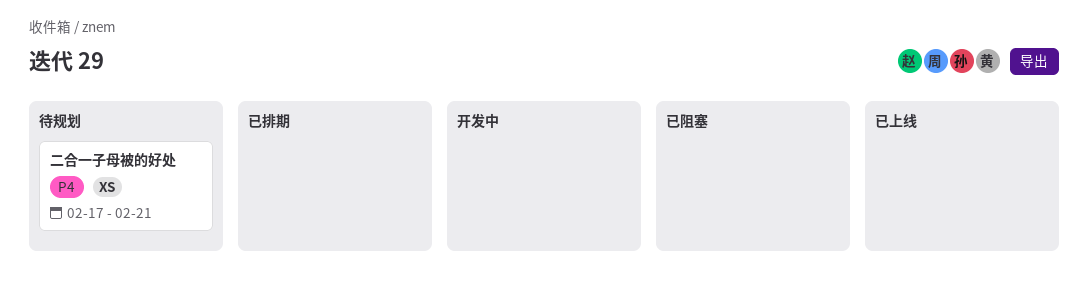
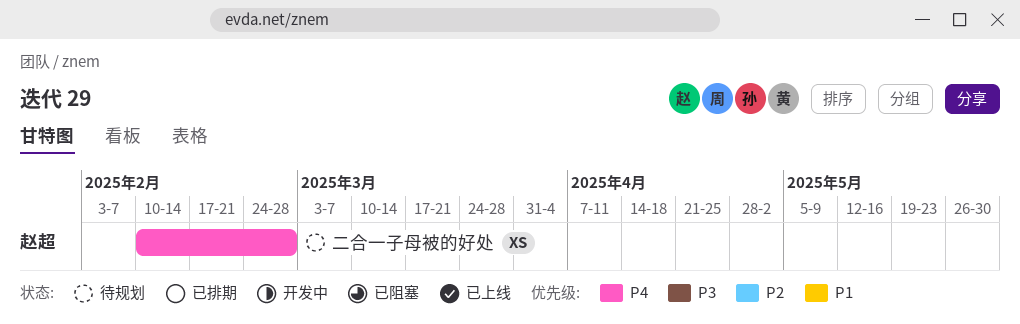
二合一子母被的好处, start: Feb 17 -> Feb 10
二合一子母被的好处, due: Feb 21 -> Feb 28

